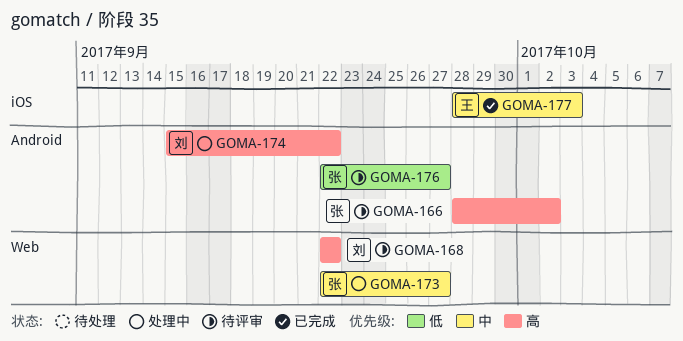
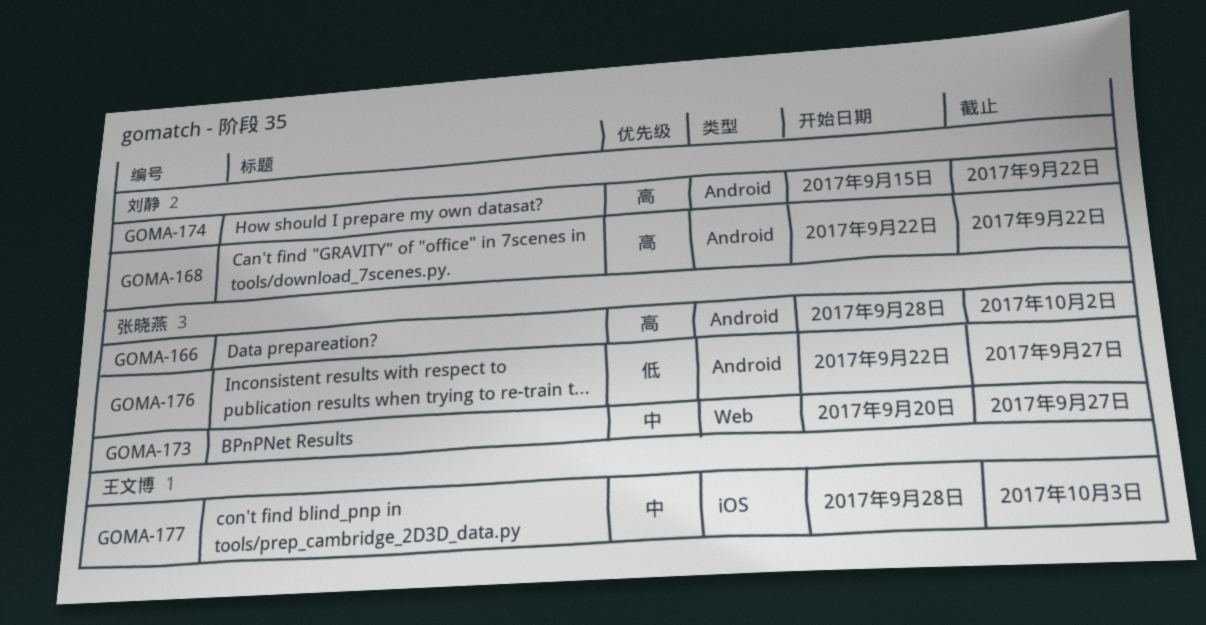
GOMA-168, label: Web -> Android
GOMA-173, start: Sep 22 -> Sep 20

